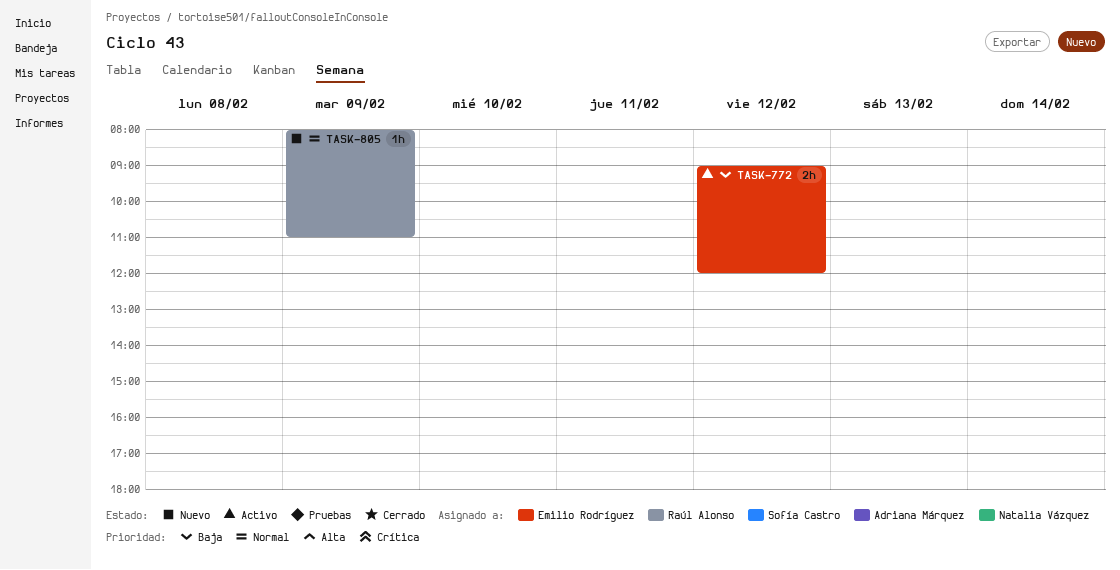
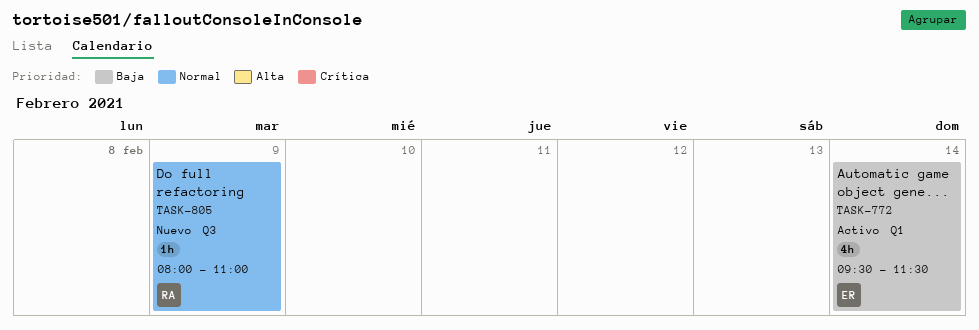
TASK-772, estimate: 2h -> 4h
TASK-772, day: Feb 12 -> Feb 14
TASK-772, begins: 09:00 -> 09:30
TASK-772, ends: 12:00 -> 11:30

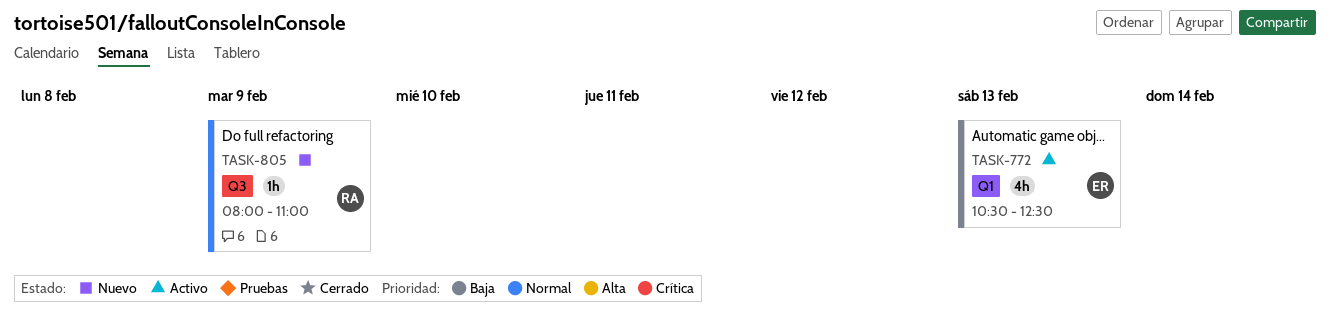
TASK-772, day: Feb 14 -> Feb 13
TASK-772, begins: 09:30 -> 10:30
TASK-772, ends: 11:30 -> 12:30

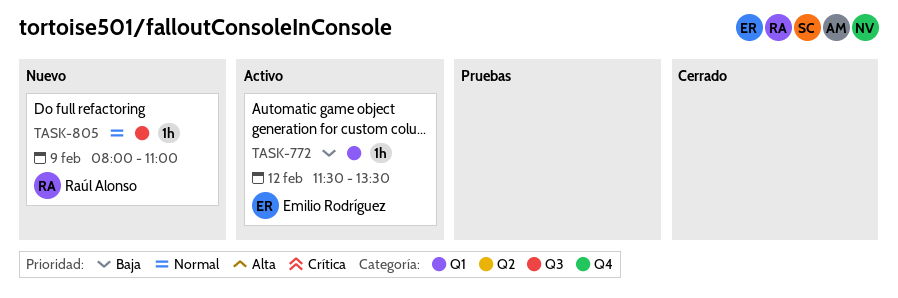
TASK-772, estimate: 4h -> 1h
TASK-772, day: Feb 13 -> Feb 12
TASK-772, begins: 10:30 -> 11:30
TASK-772, ends: 12:30 -> 13:30

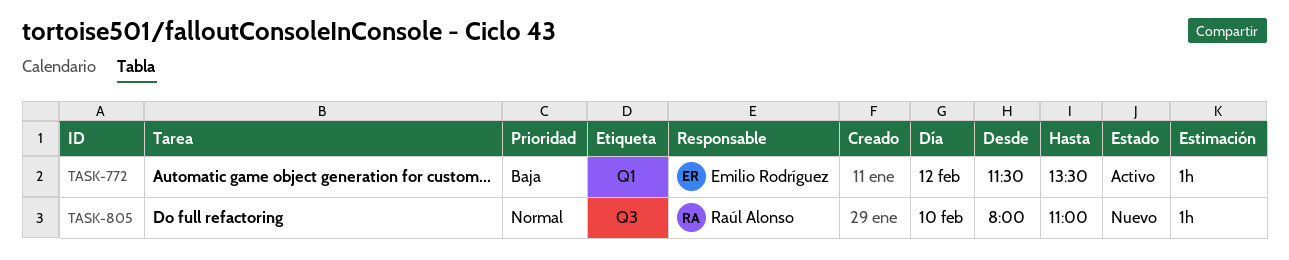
TASK-805, day: Feb 9 -> Feb 10

